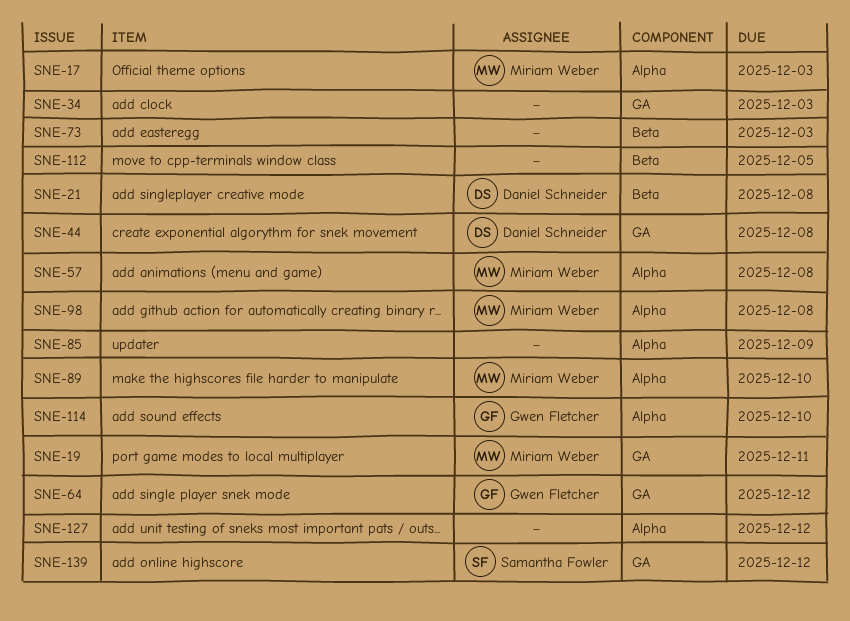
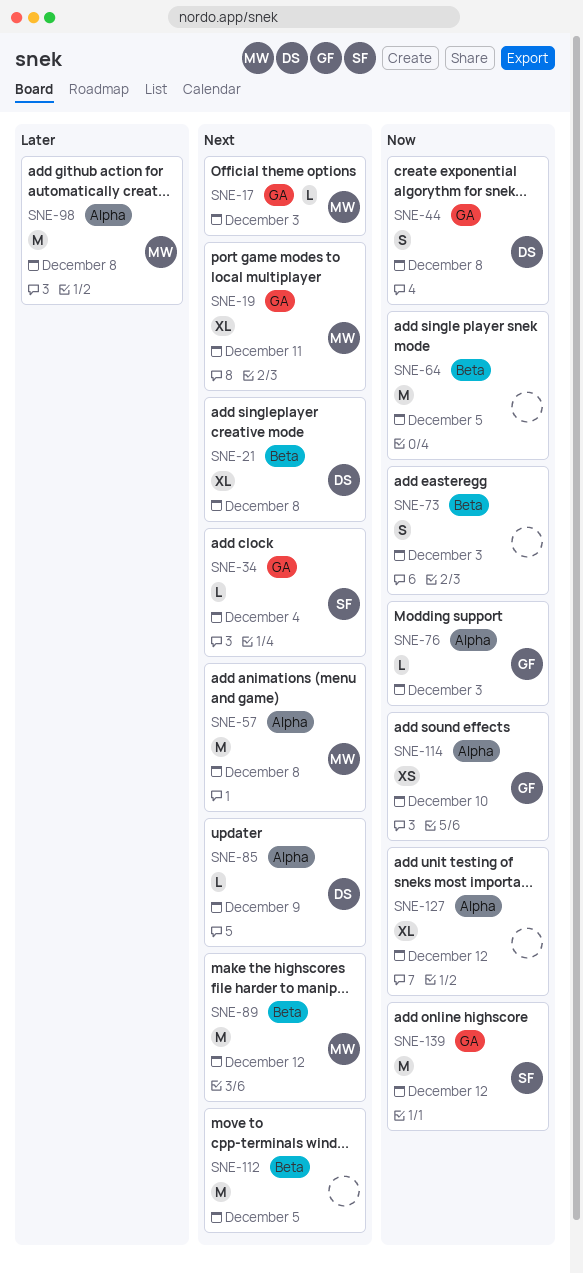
SNE-17, label: Alpha -> GA
SNE-34, owner: none -> Samantha Fowler
SNE-34, due: Dec 3 -> Dec 4
SNE-64, owner: Gwen Fletcher -> none
SNE-64, label: GA -> Beta
SNE-64, due: Dec 12 -> Dec 5
SNE-76: none -> present
SNE-85, owner: none -> Daniel Schneider
SNE-89, label: Alpha -> Beta
SNE-89, due: Dec 10 -> Dec 12

